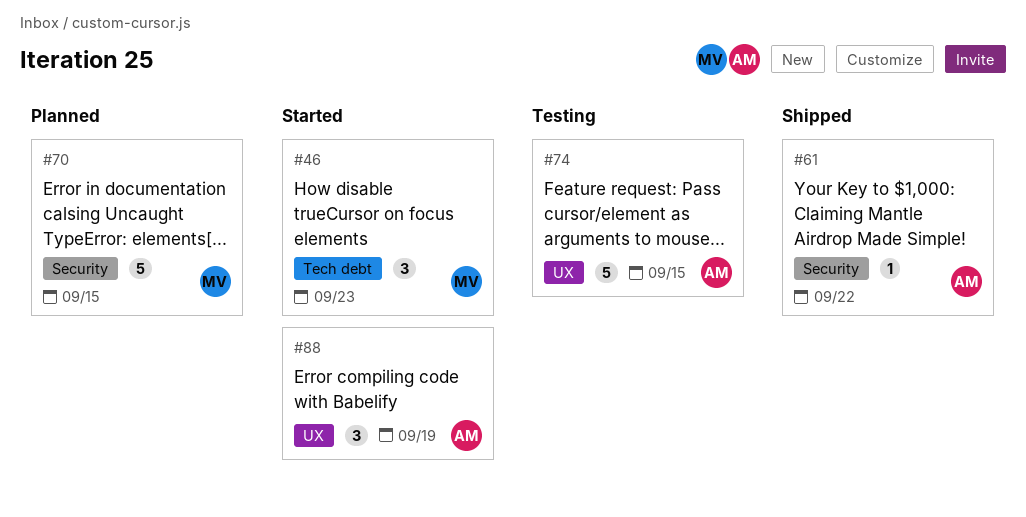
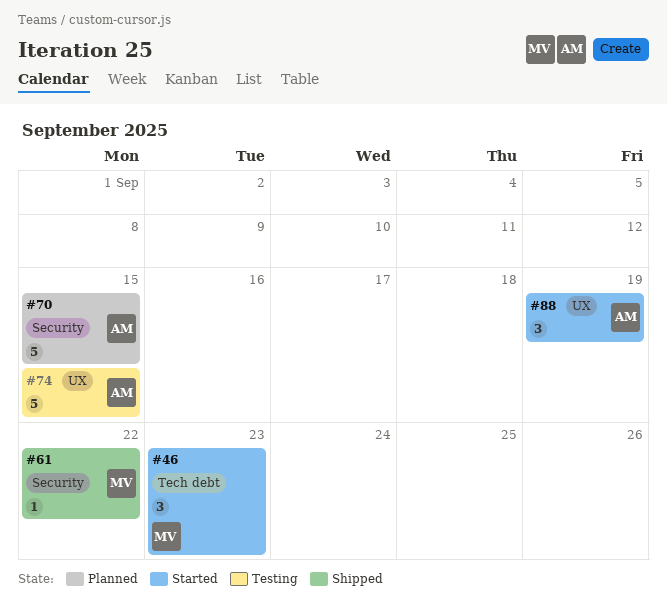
#61, owner: AM -> MV
#70, owner: MV -> AM

